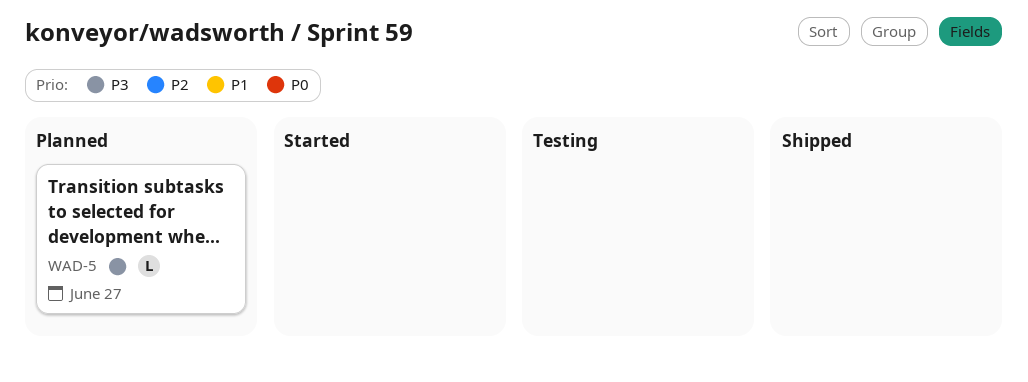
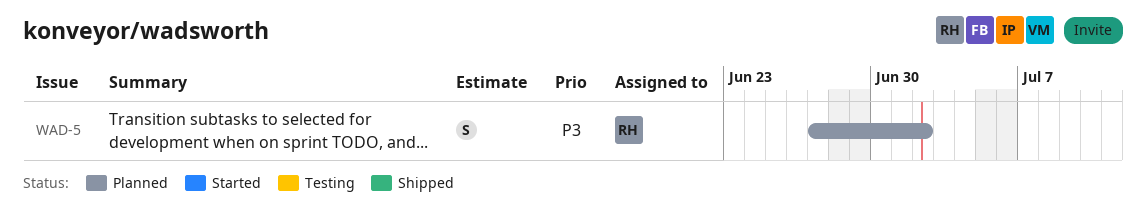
WAD-5, estimate: L -> S
WAD-5, due: Jun 27 -> Jul 2

